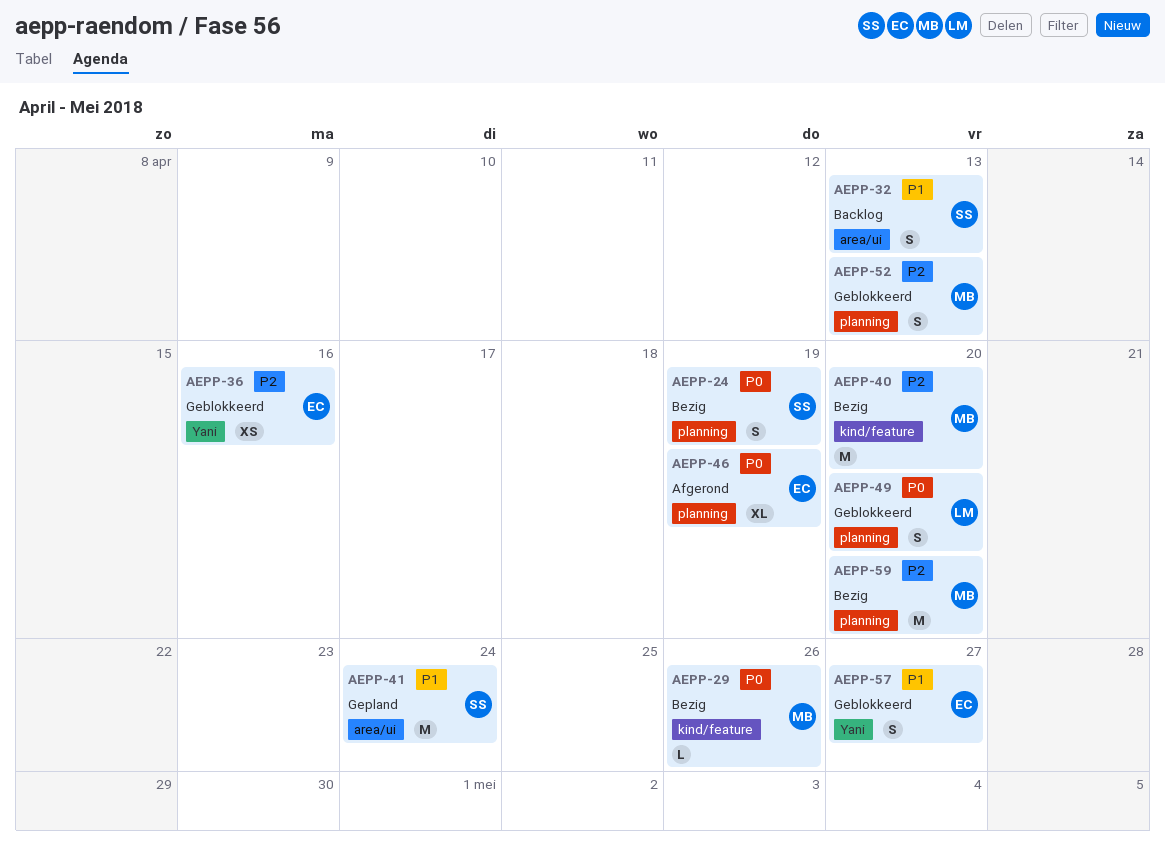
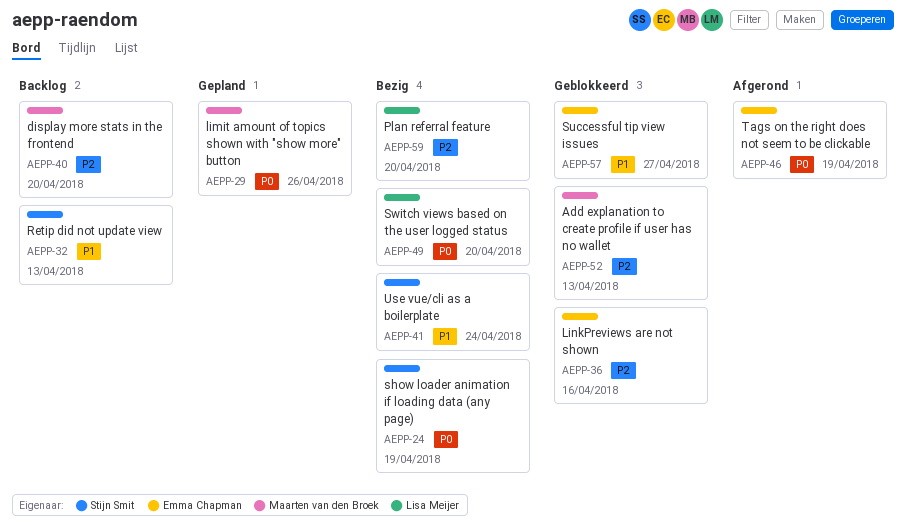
AEPP-29, status: Bezig -> Gepland
AEPP-40, status: Bezig -> Backlog
AEPP-41, status: Gepland -> Bezig
AEPP-49, status: Geblokkeerd -> Bezig
AEPP-59, owner: Maarten van den Broek -> Lisa Meijer

